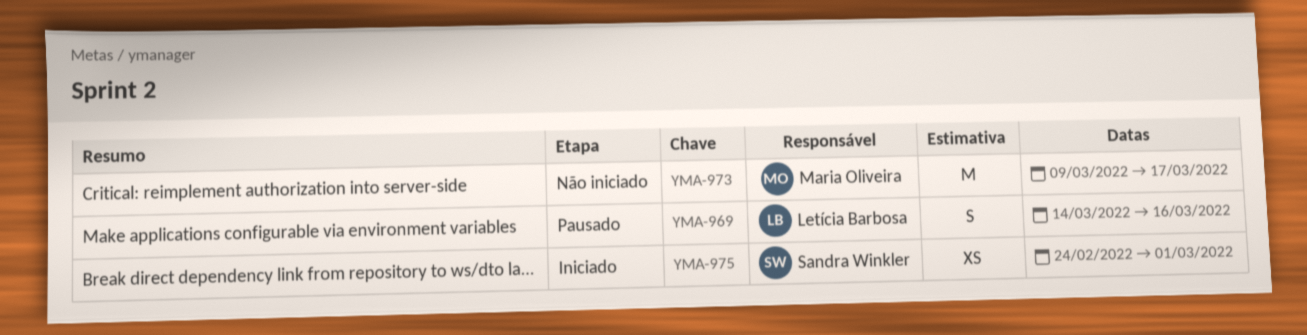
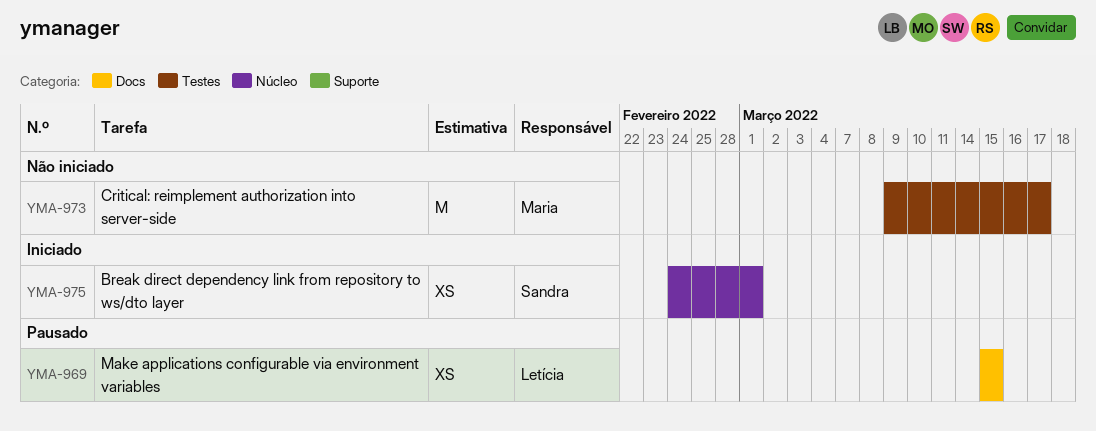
YMA-969, estimate: S -> XS
YMA-969, start: Mar 14 -> Mar 15
YMA-969, due: Mar 16 -> Mar 15

